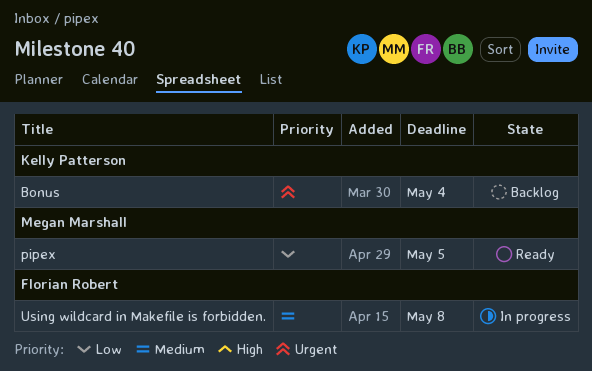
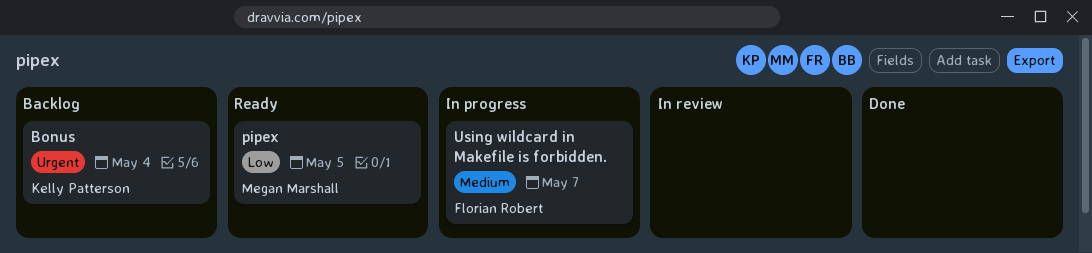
Using wildcard in Makefile is forbidden., due: May 8 -> May 7

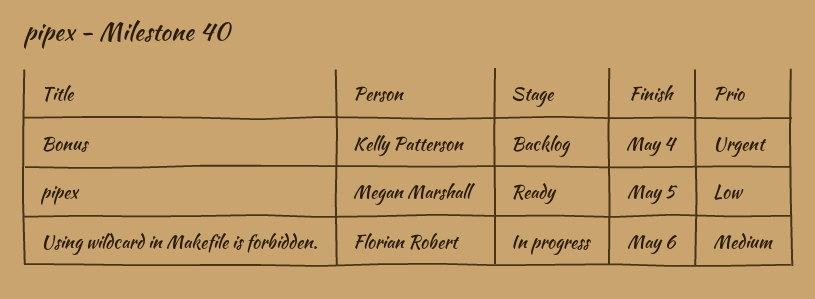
Using wildcard in Makefile is forbidden., due: May 7 -> May 6

